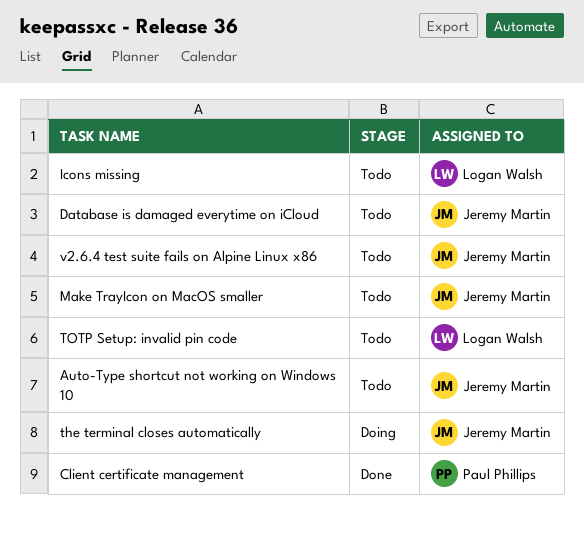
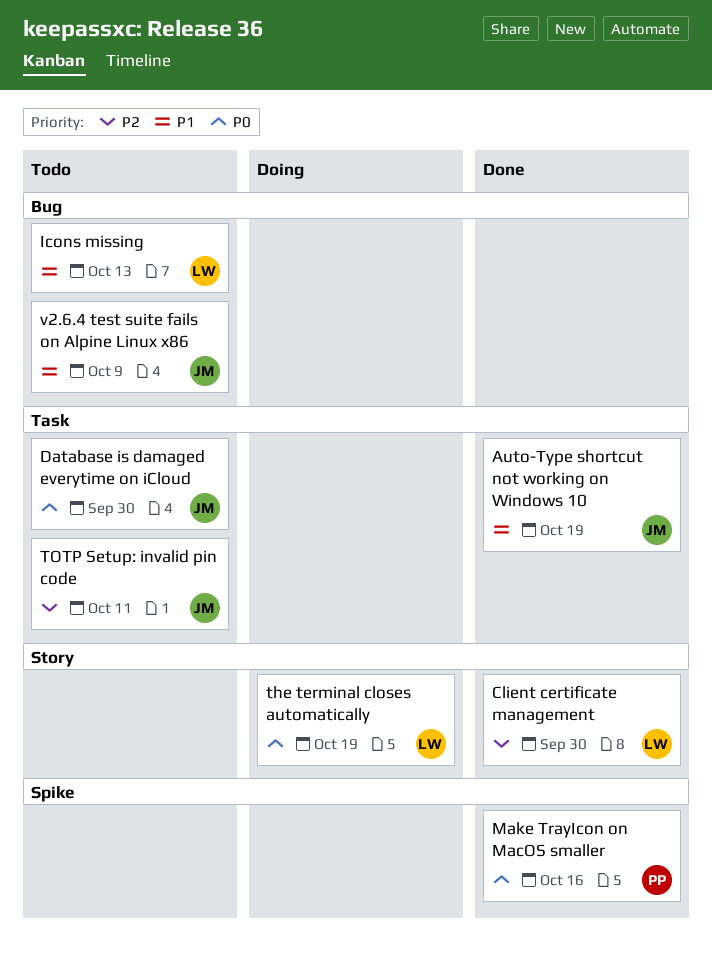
Auto-Type shortcut not working on Windows 10, status: Todo -> Done
Client certificate management, owner: Paul Phillips -> Logan Walsh
Make TrayIcon on MacOS smaller, status: Todo -> Done
Make TrayIcon on MacOS smaller, owner: Jeremy Martin -> Paul Phillips
the terminal closes automatically, owner: Jeremy Martin -> Logan Walsh
TOTP Setup: invalid pin code, owner: Logan Walsh -> Jeremy Martin

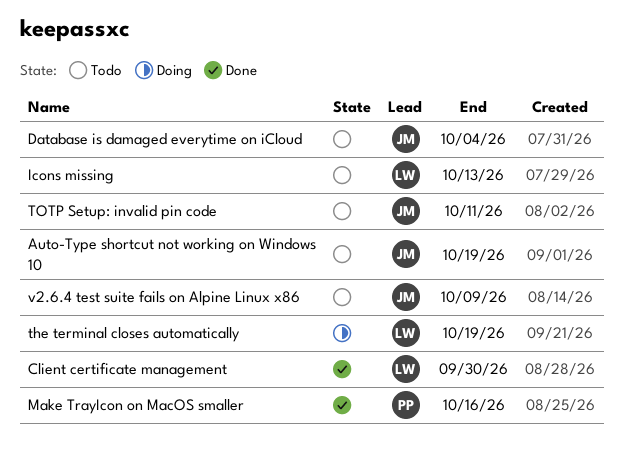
Auto-Type shortcut not working on Windows 10, status: Done -> Todo
Database is damaged everytime on iCloud, due: Sep 30 -> Oct 4

